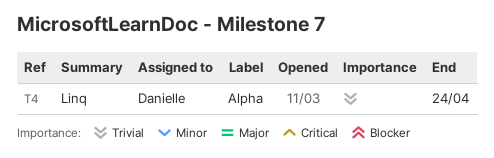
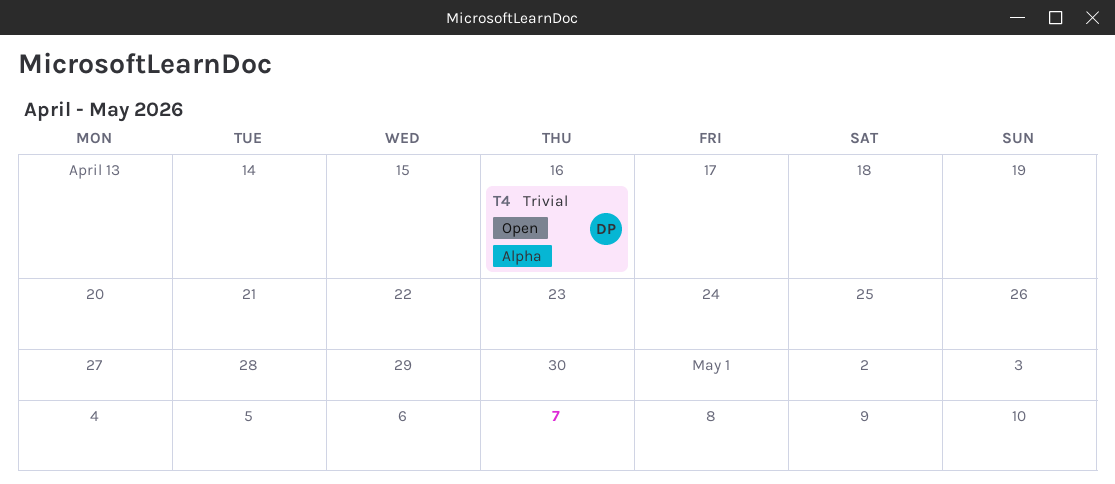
T4, due: Apr 24 -> Apr 16

